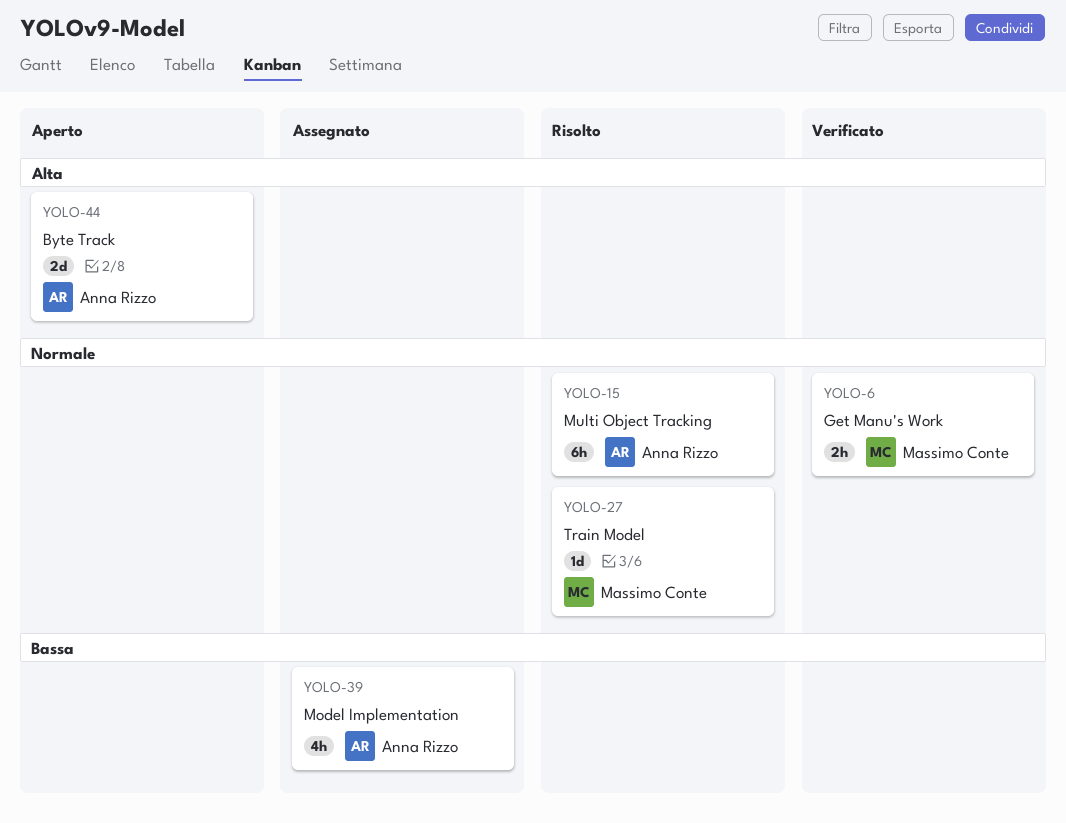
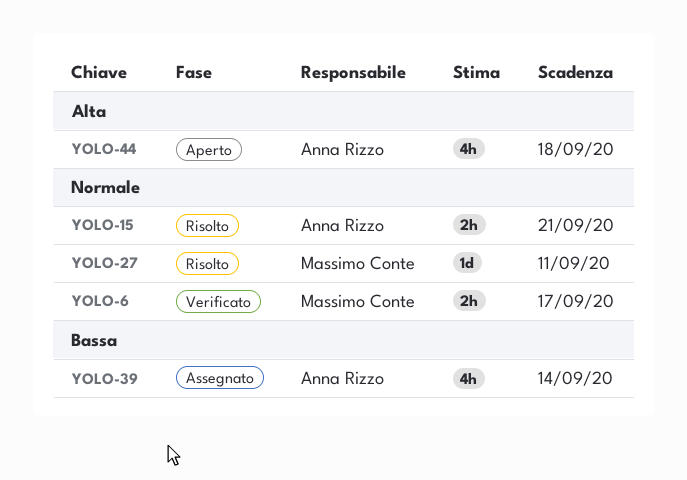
YOLO-15, estimate: 6h -> 2h
YOLO-44, estimate: 2d -> 4h

